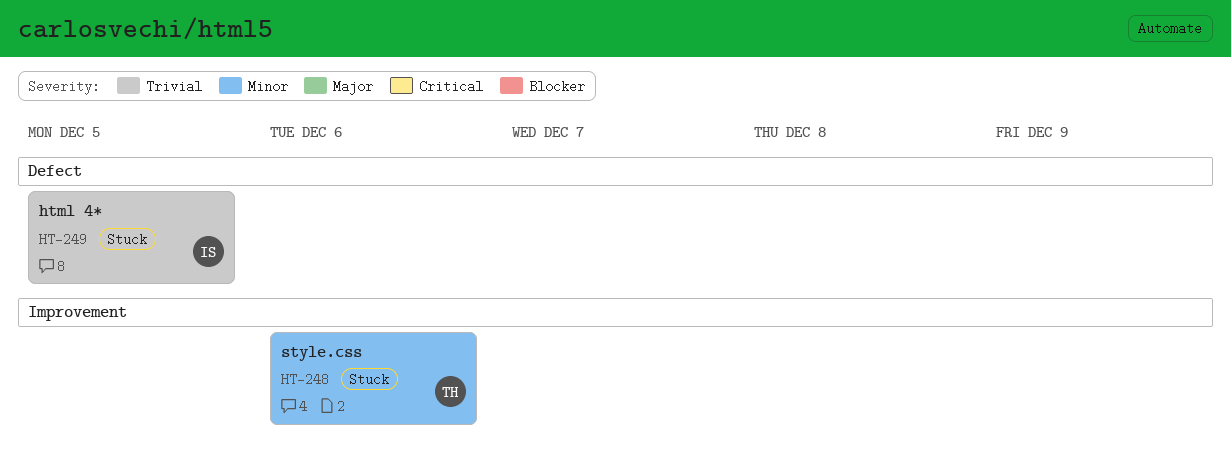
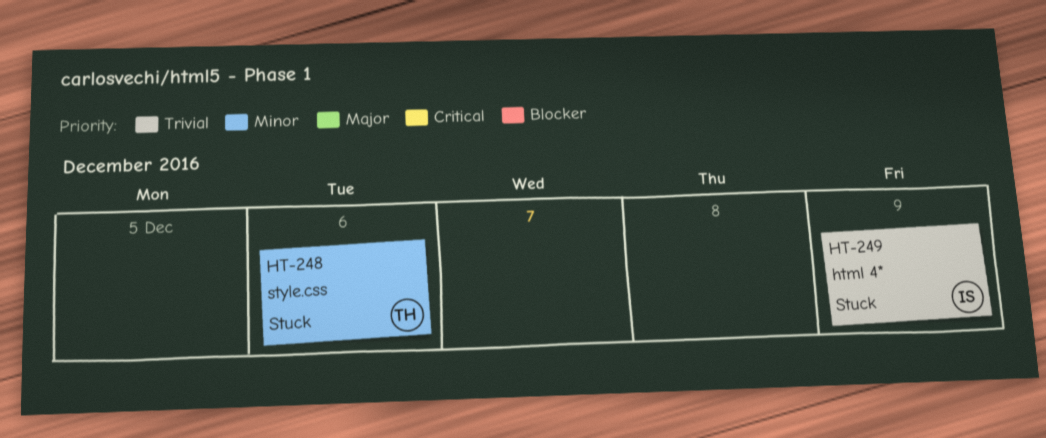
HT-249, due: Dec 5 -> Dec 9

